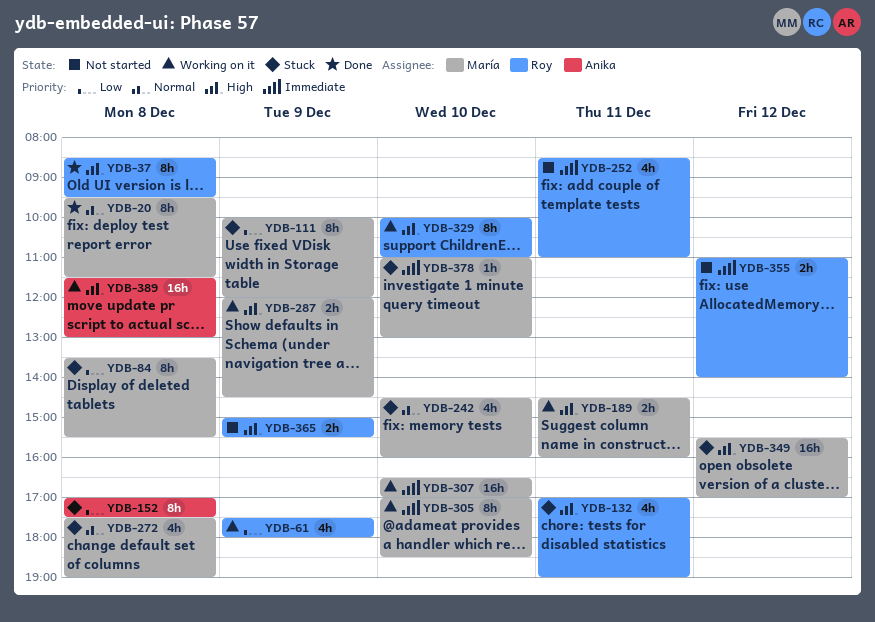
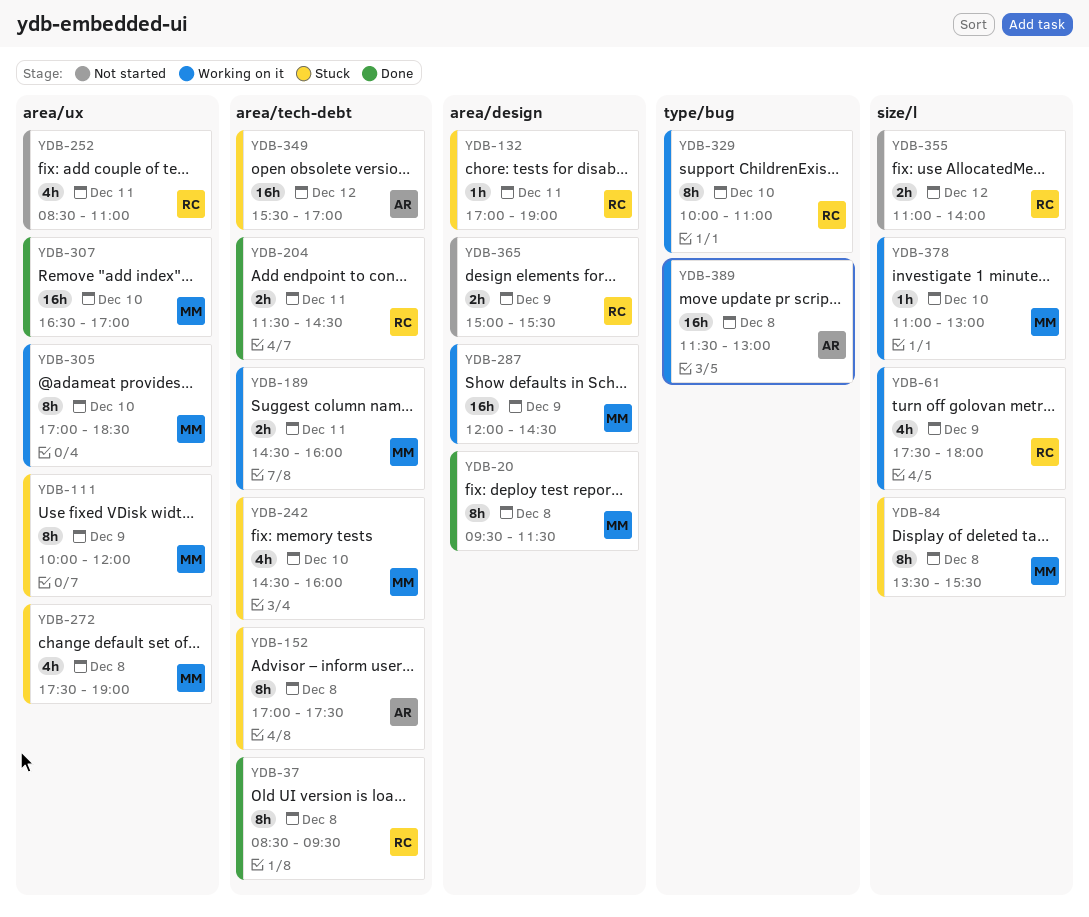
YDB-132, estimate: 4h -> 1h
YDB-204: none -> present
YDB-287, estimate: 2h -> 16h
YDB-307, status: Working on it -> Done
YDB-349, owner: María -> Anika
YDB-378, status: Stuck -> Working on it

